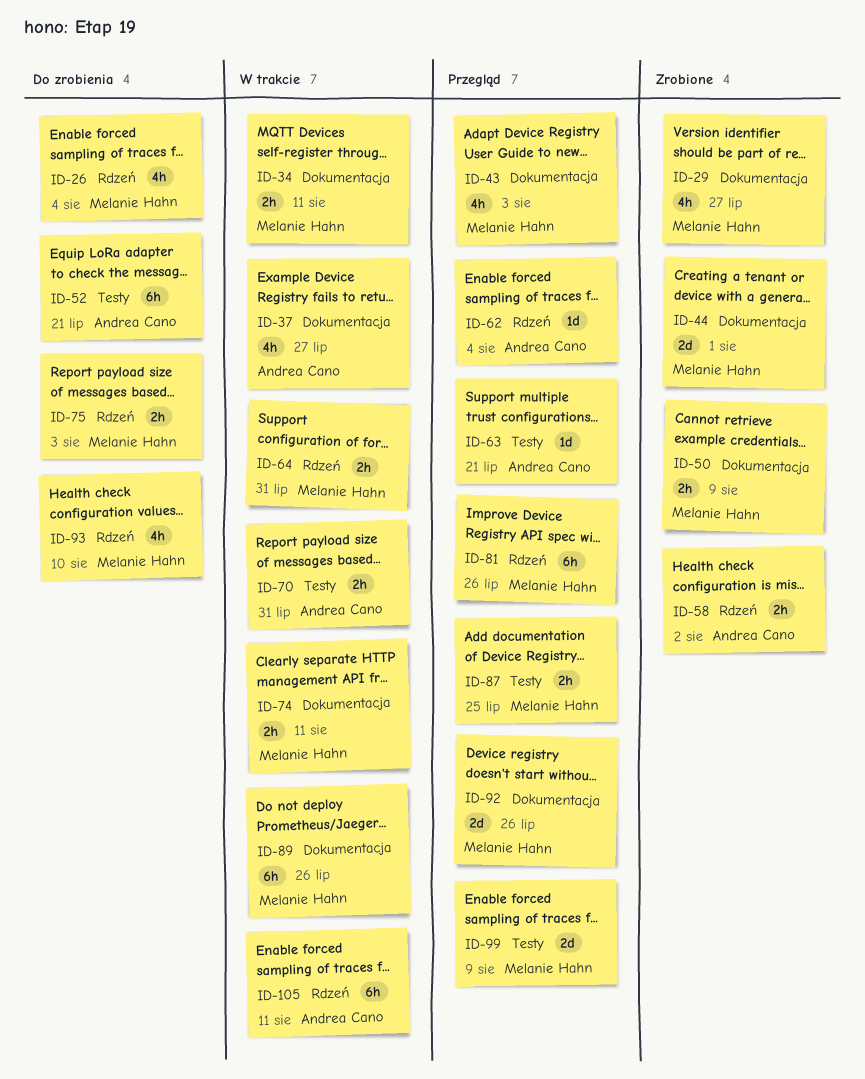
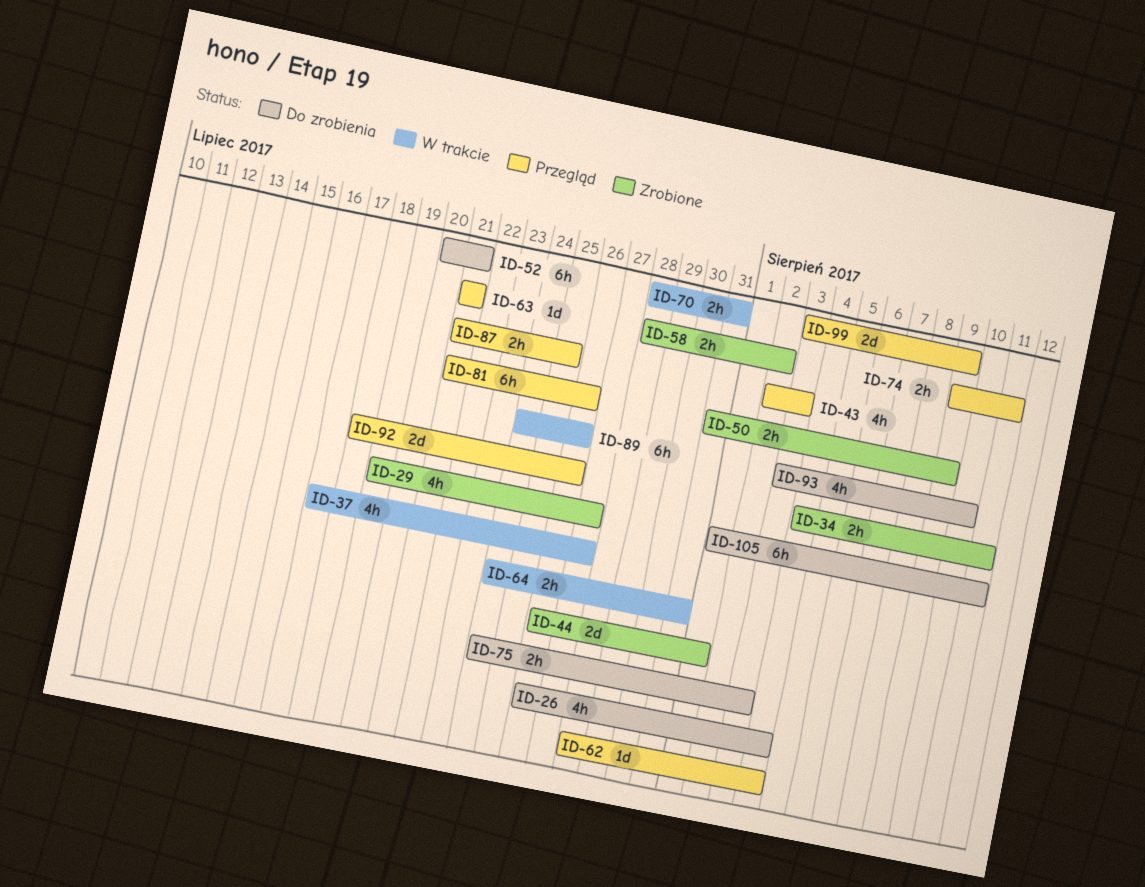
ID-34, status: W trakcie -> Zrobione
ID-74, status: W trakcie -> Przegląd
ID-105, status: W trakcie -> Do zrobienia

